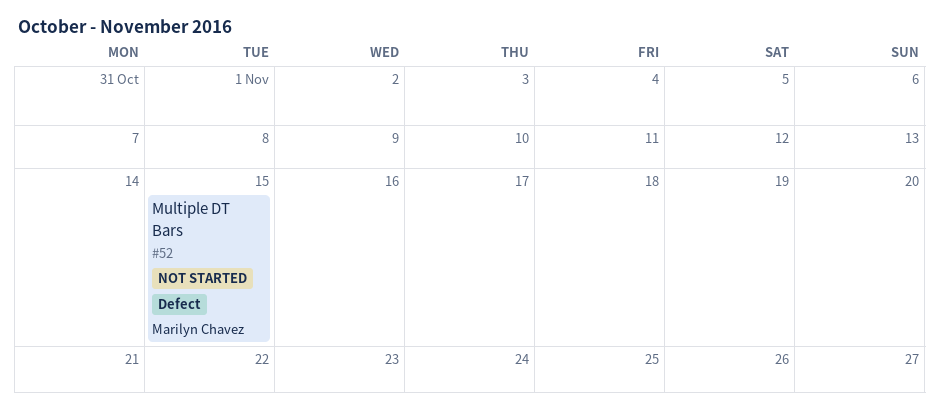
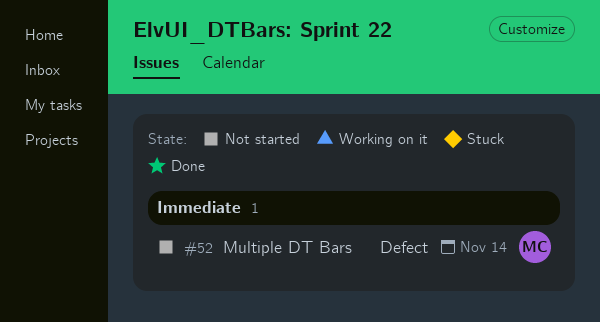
#52, due: Nov 15 -> Nov 14

